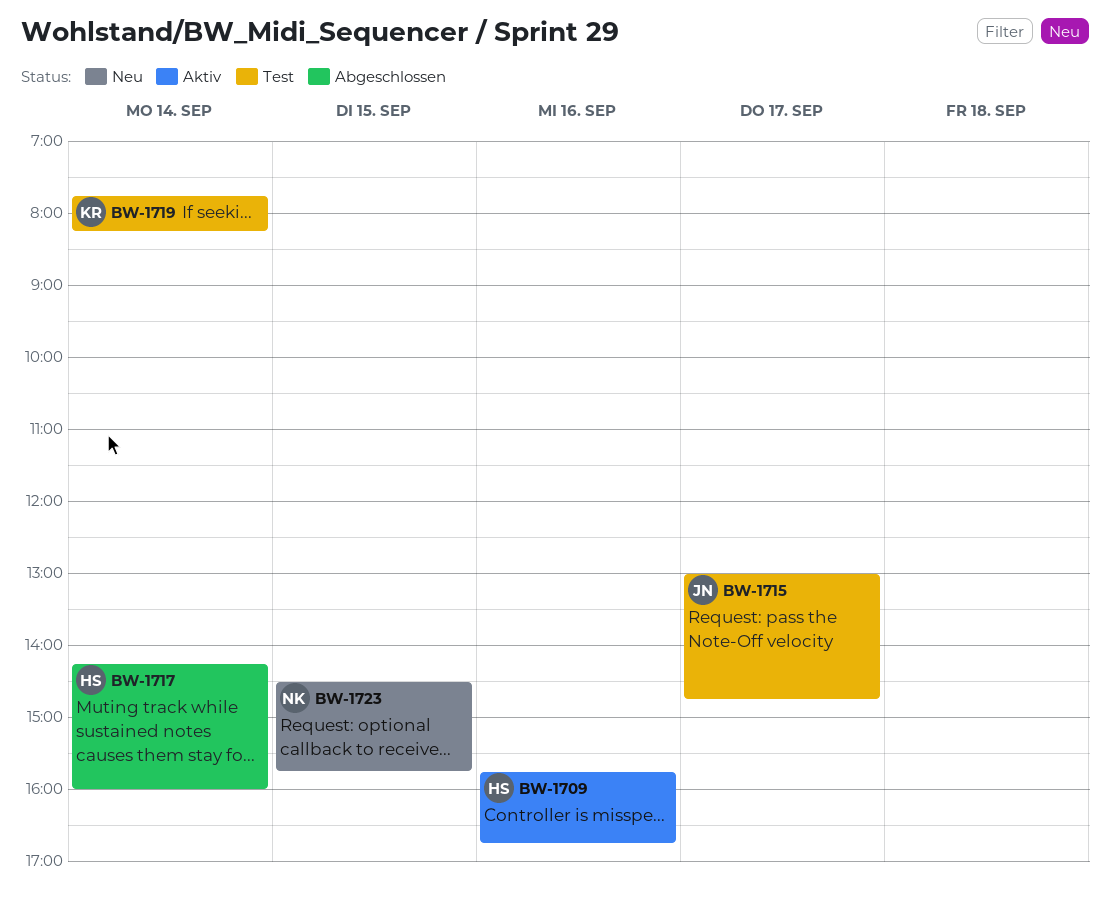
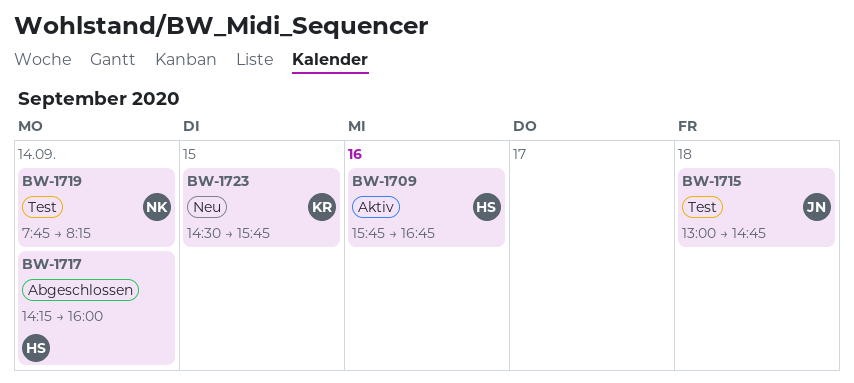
BW-1715, day: Sep 17 -> Sep 18
BW-1719, owner: KR -> NK
BW-1723, owner: NK -> KR

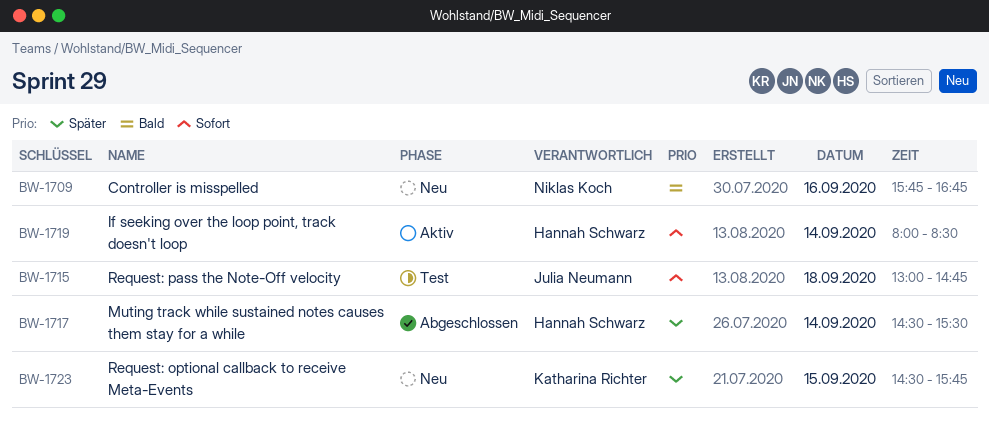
BW-1709, status: Aktiv -> Neu
BW-1709, owner: Hannah Schwarz -> Niklas Koch
BW-1717, begins: 14:15 -> 14:30
BW-1717, ends: 16:00 -> 15:30
BW-1719, status: Test -> Aktiv
BW-1719, owner: Niklas Koch -> Hannah Schwarz
BW-1719, begins: 07:45 -> 08:00
BW-1719, ends: 08:15 -> 08:30

